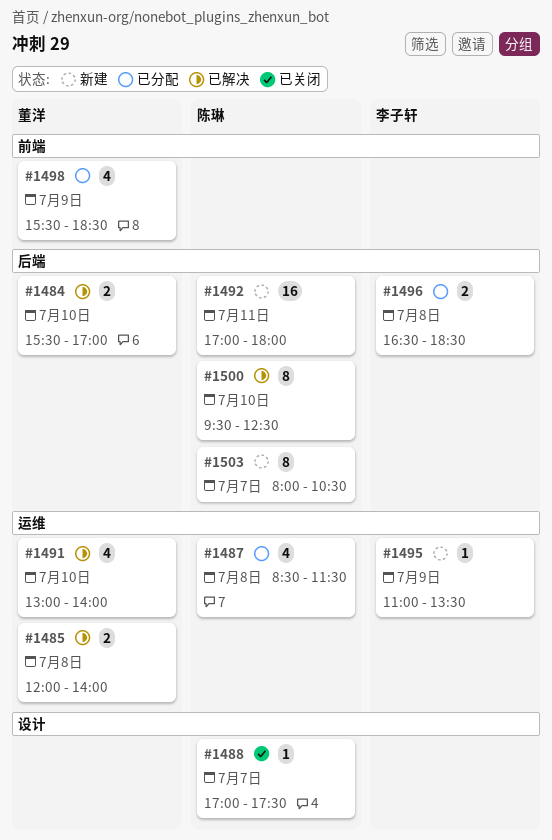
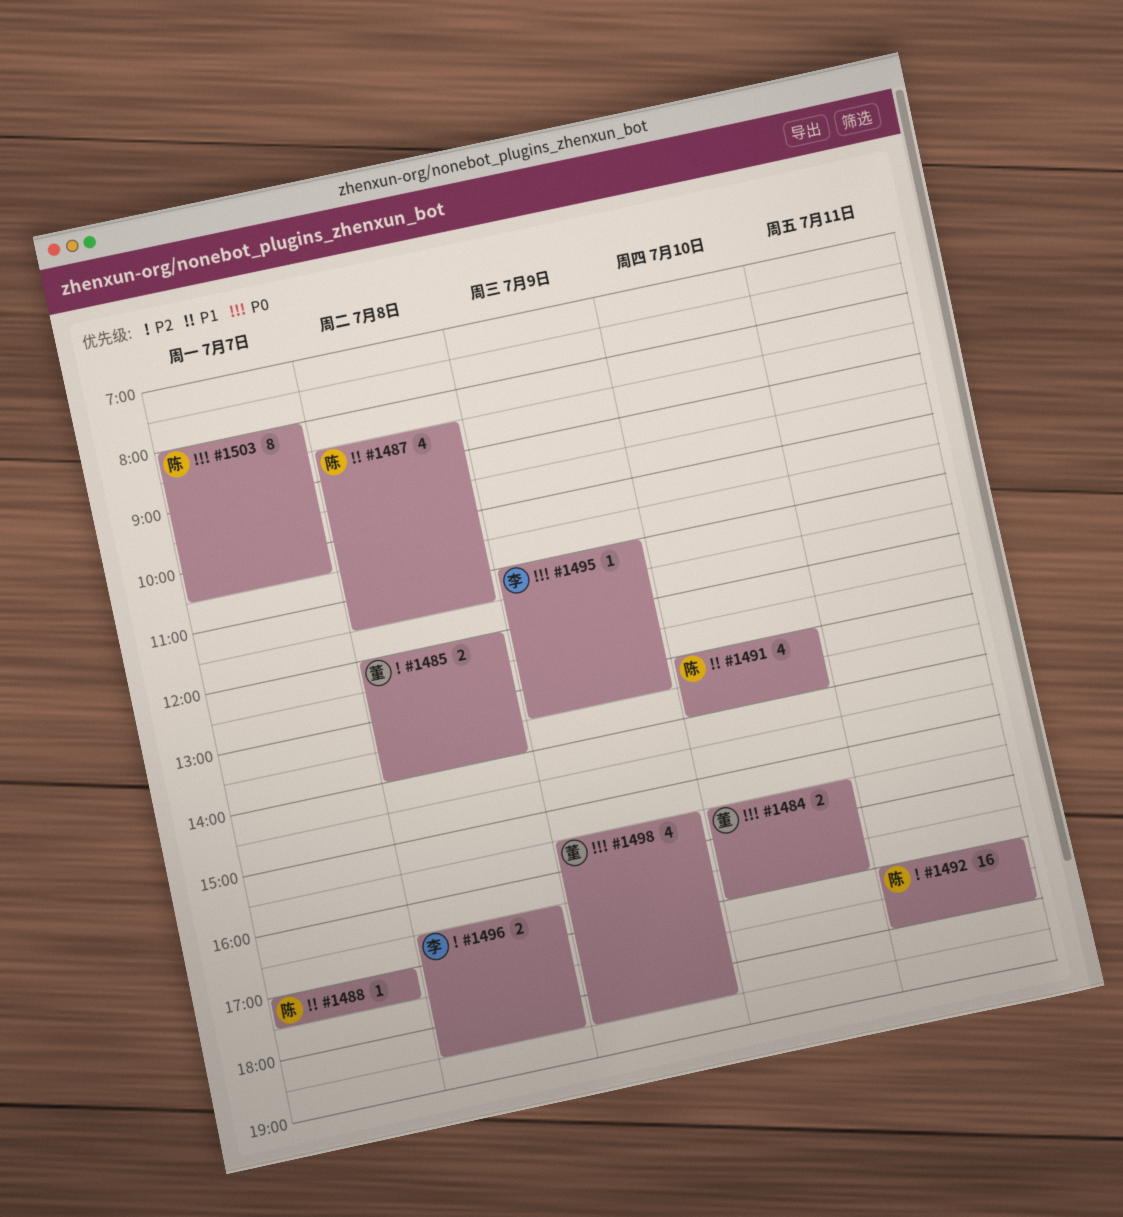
#1491, owner: 董洋 -> 陈琳
#1500: present -> none

